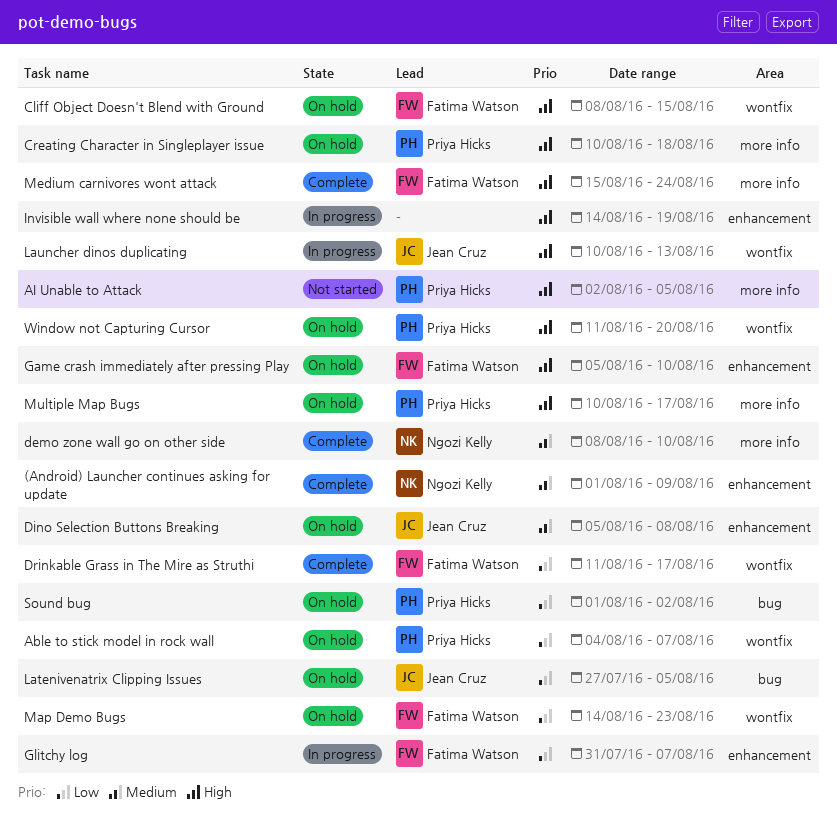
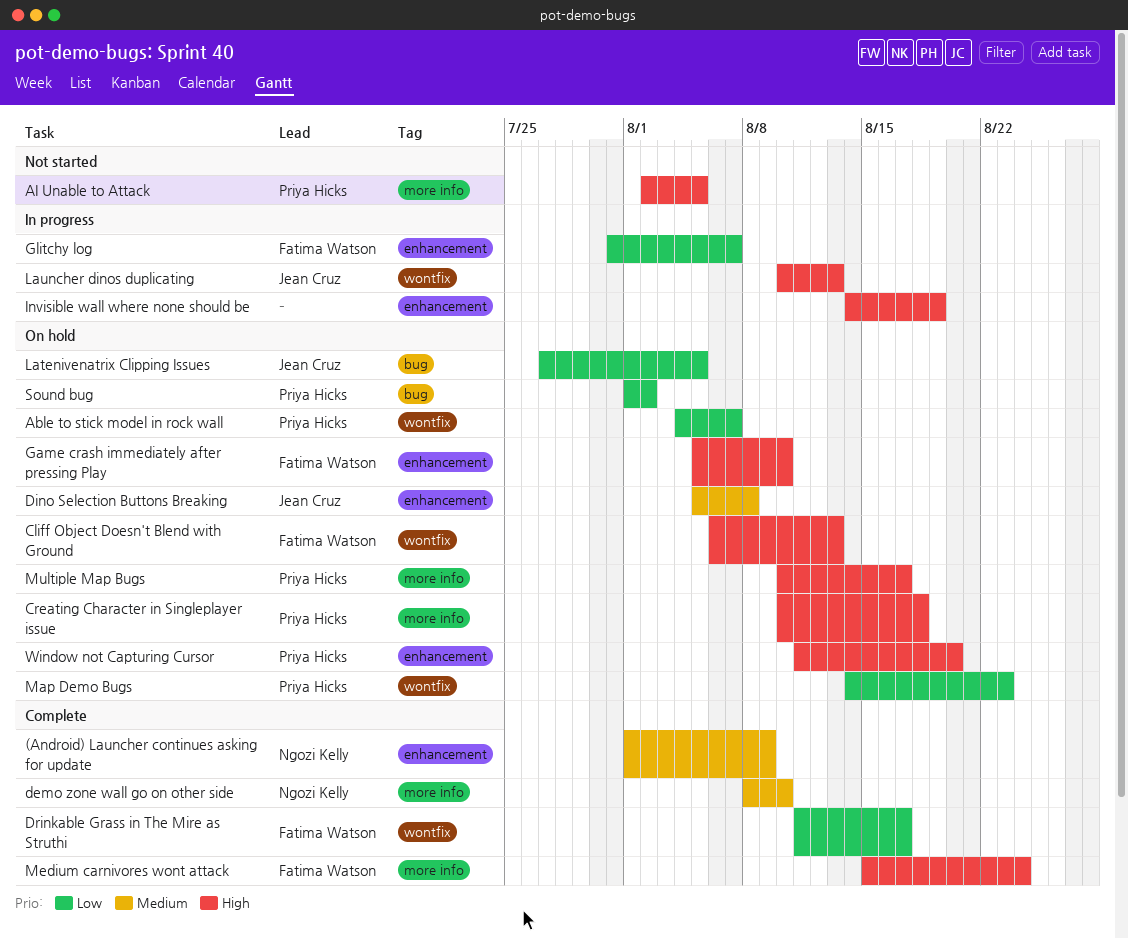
Cliff Object Doesn't Blend with Ground, start: Aug 8 -> Aug 6
Cliff Object Doesn't Blend with Ground, due: Aug 15 -> Aug 13
Map Demo Bugs, owner: Fatima Watson -> Priya Hicks
Window not Capturing Cursor, label: wontfix -> enhancement

